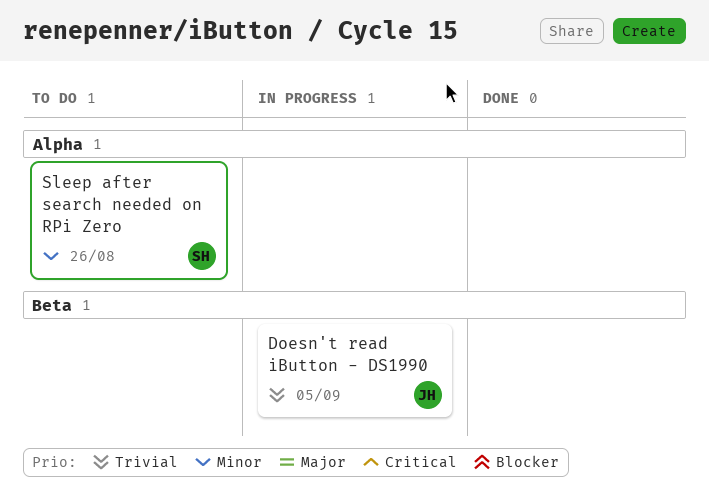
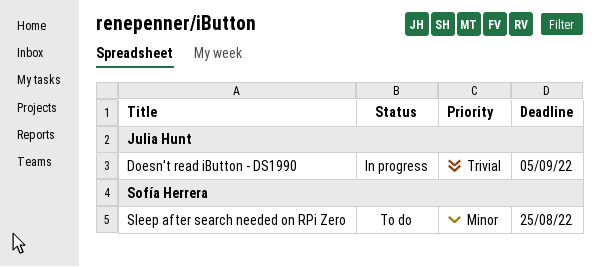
Sleep after search needed on RPi Zero, due: Aug 26 -> Aug 25

